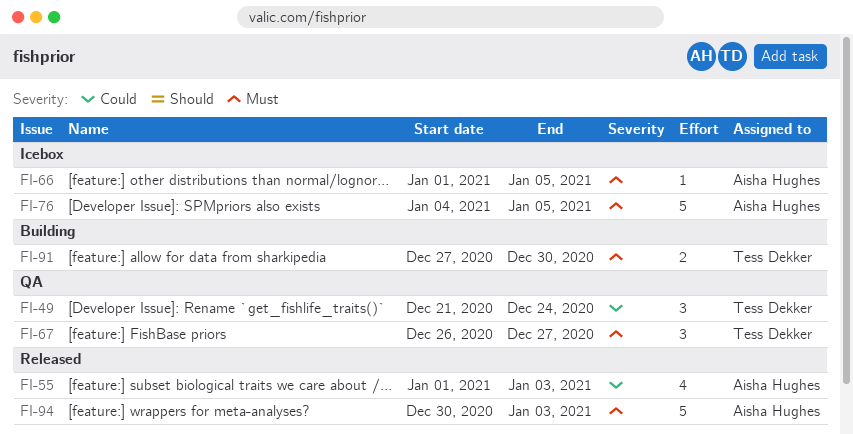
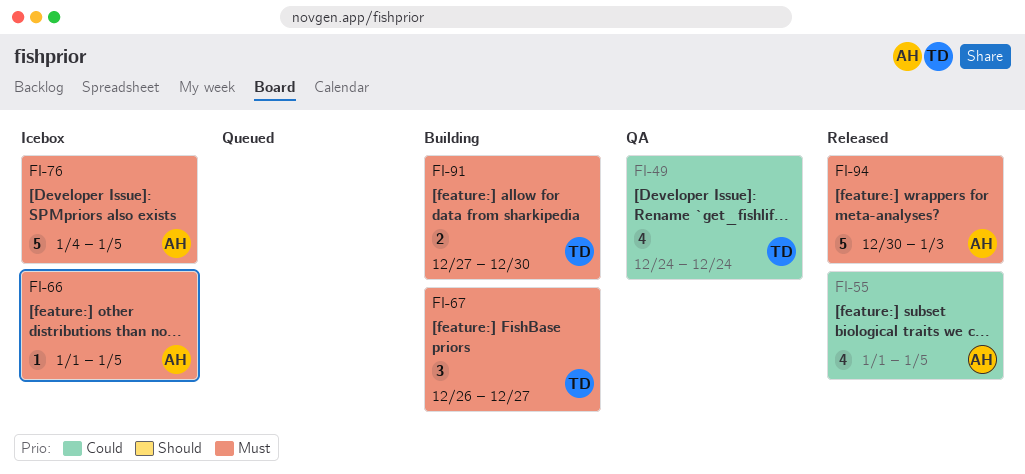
FI-49, estimate: 3 -> 4
FI-49, start: Dec 21 -> Dec 24
FI-55, due: Jan 3 -> Jan 5
FI-67, status: QA -> Building

